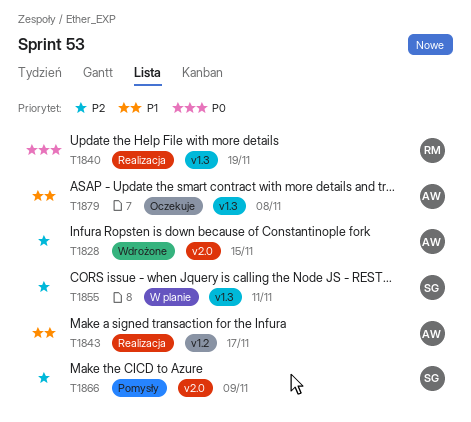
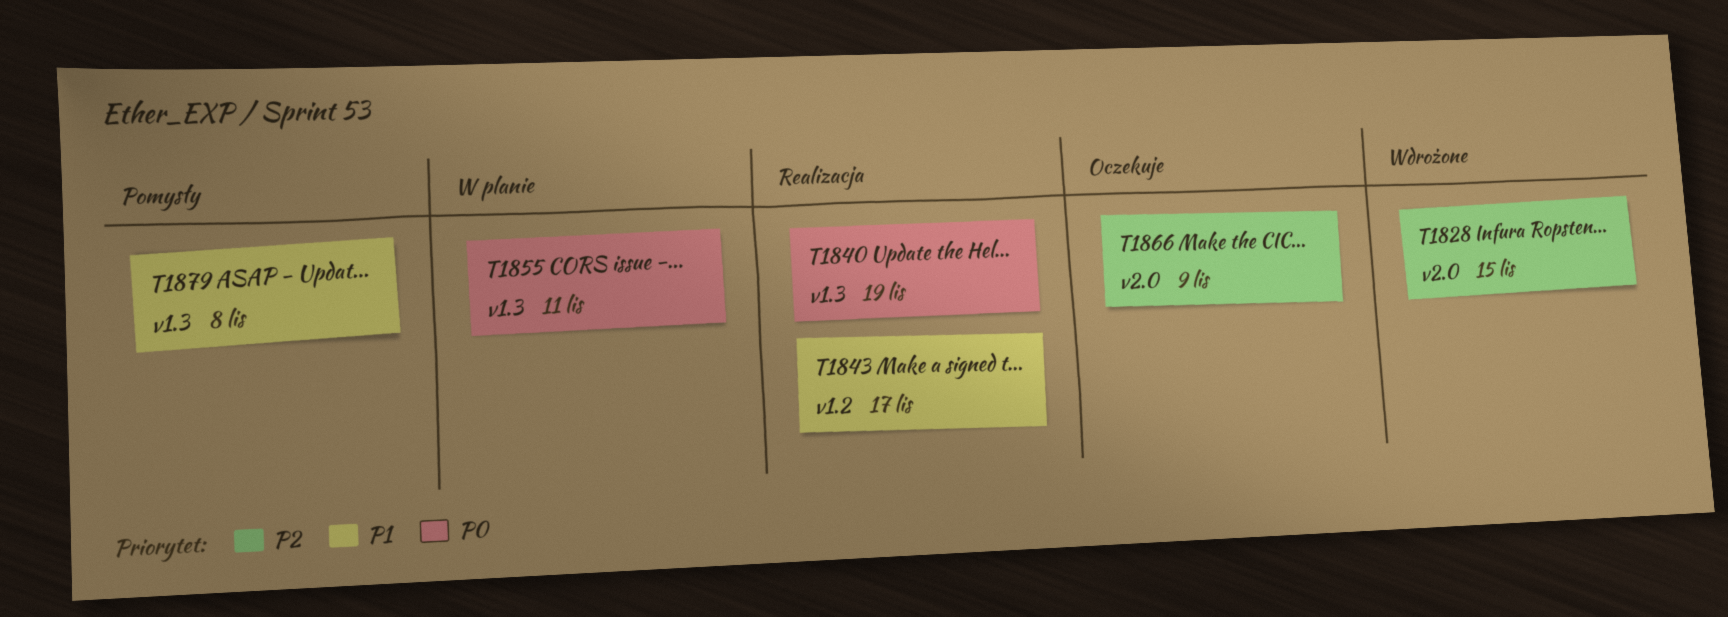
T1855, priority: P2 -> P0
T1866, status: Pomysły -> Oczekuje
T1879, status: Oczekuje -> Pomysły

